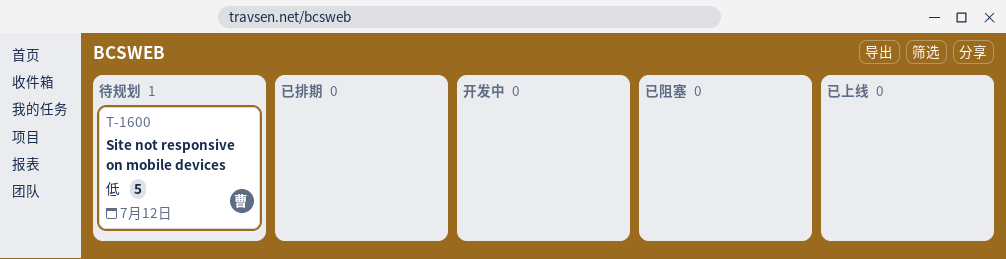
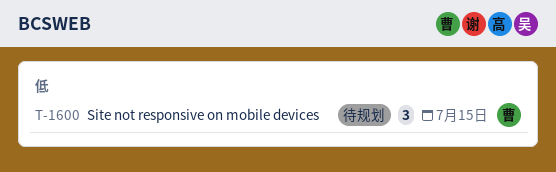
T-1600, estimate: 5 -> 3
T-1600, due: Jul 12 -> Jul 15

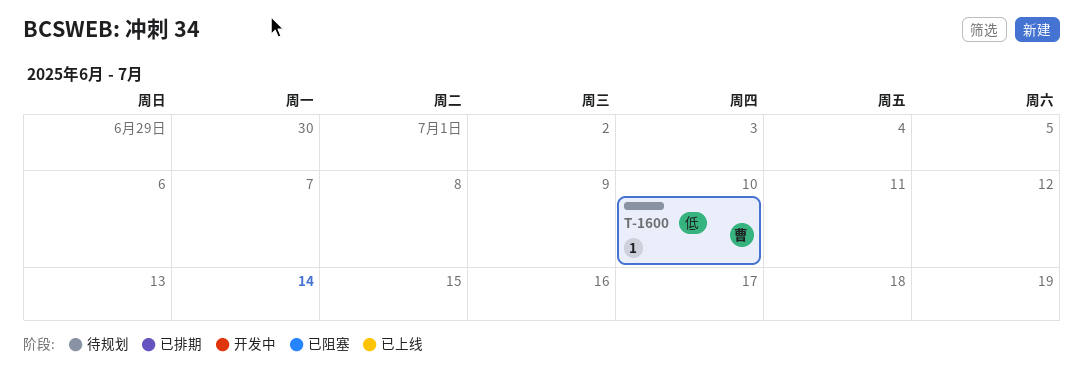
T-1600, estimate: 3 -> 1
T-1600, due: Jul 15 -> Jul 10

